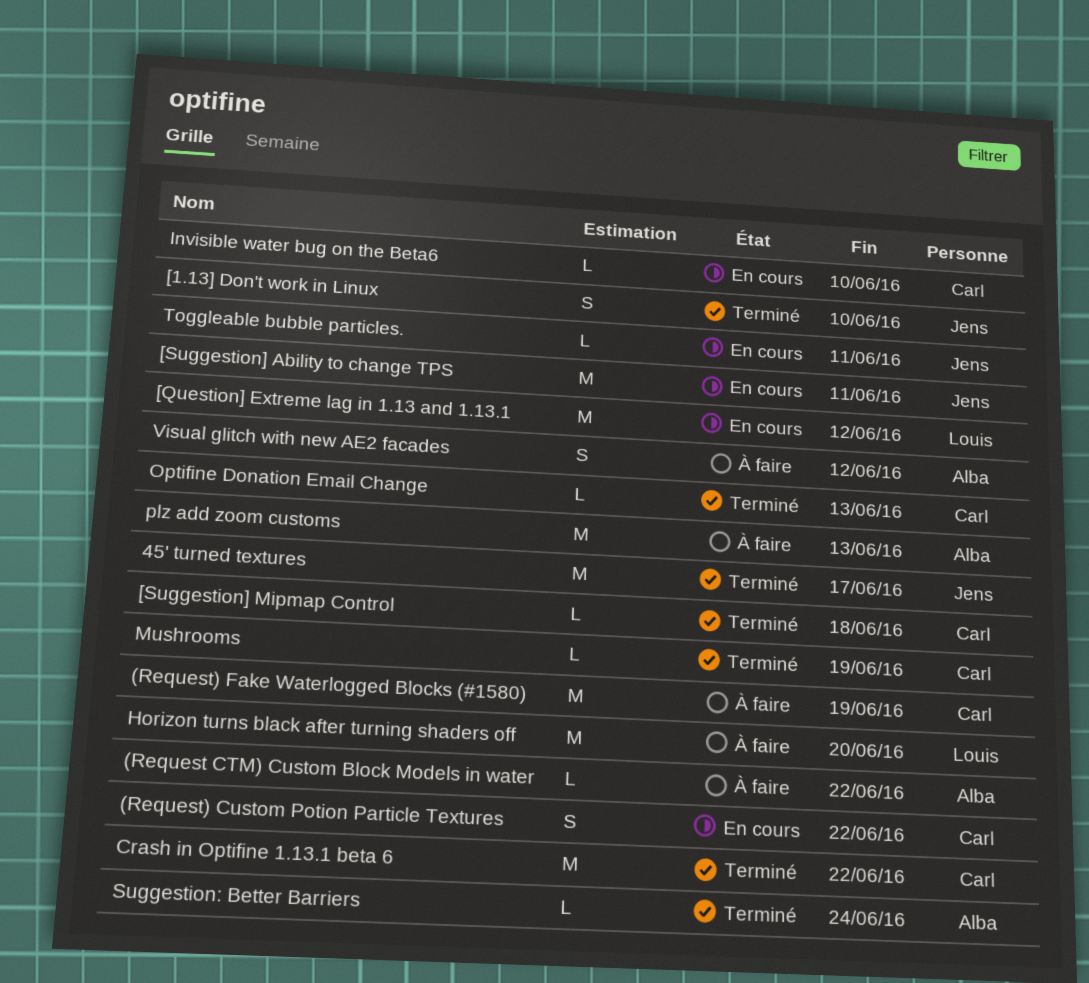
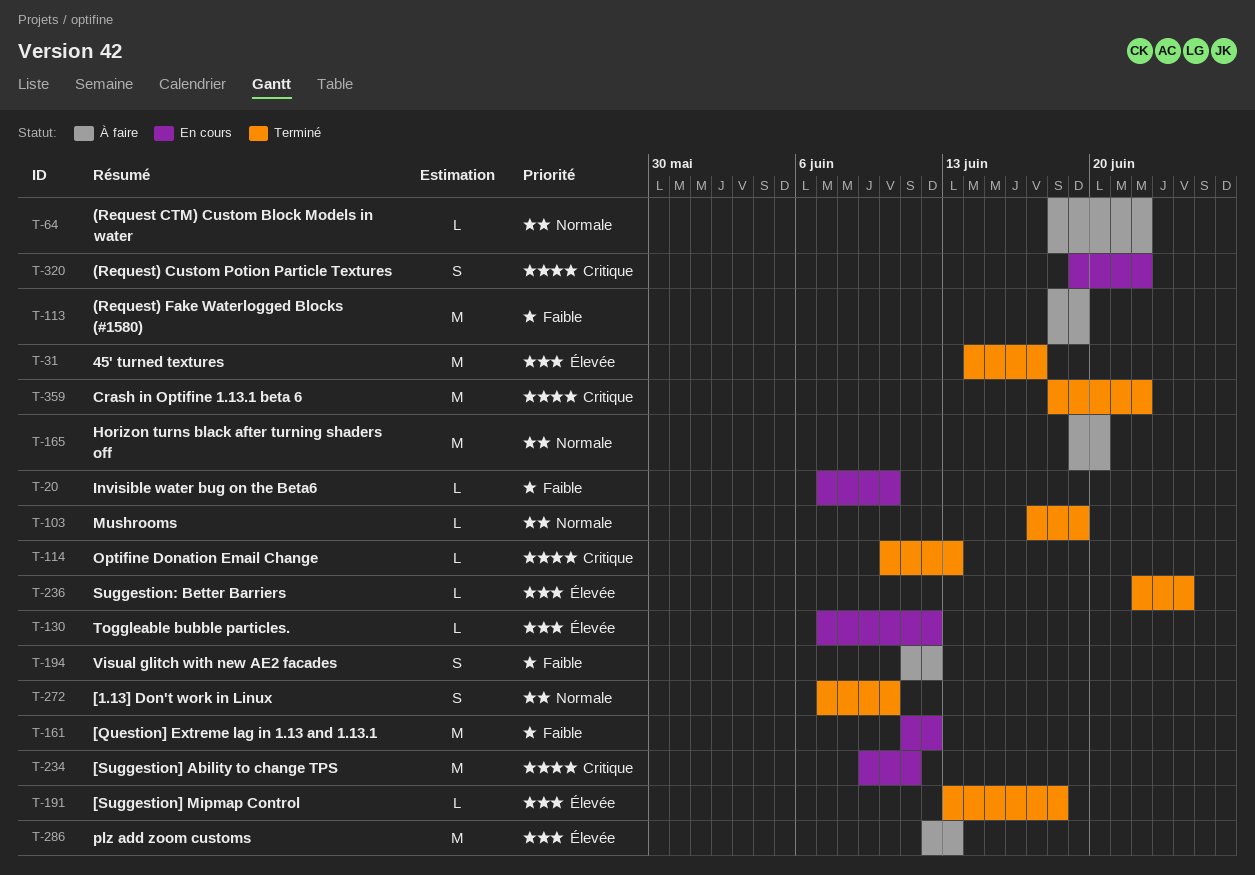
Toggleable bubble particles., due: Jun 11 -> Jun 12

